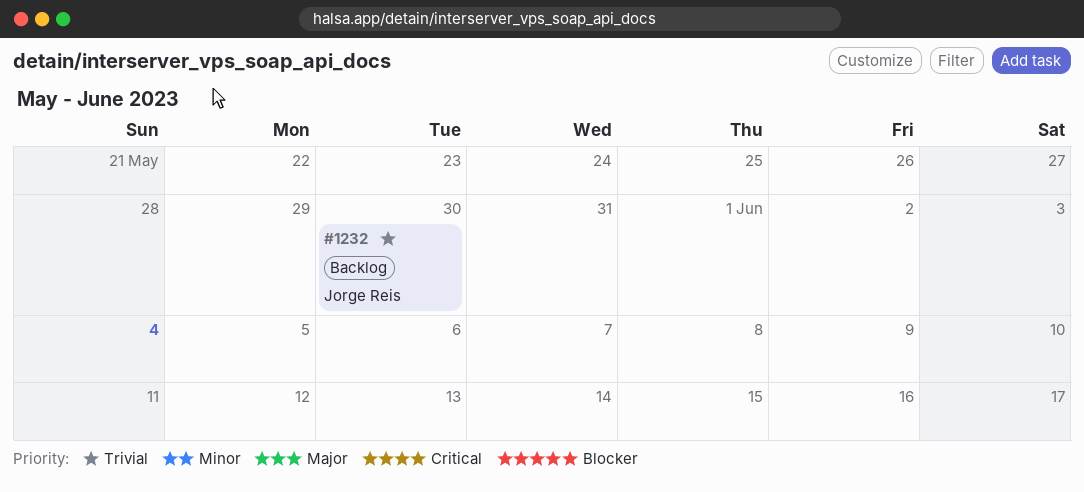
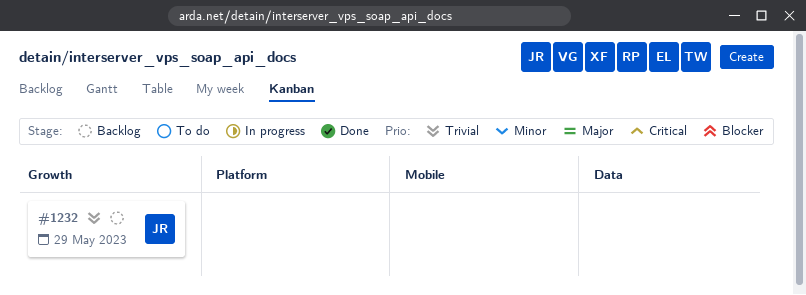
#1232, due: May 30 -> May 29

